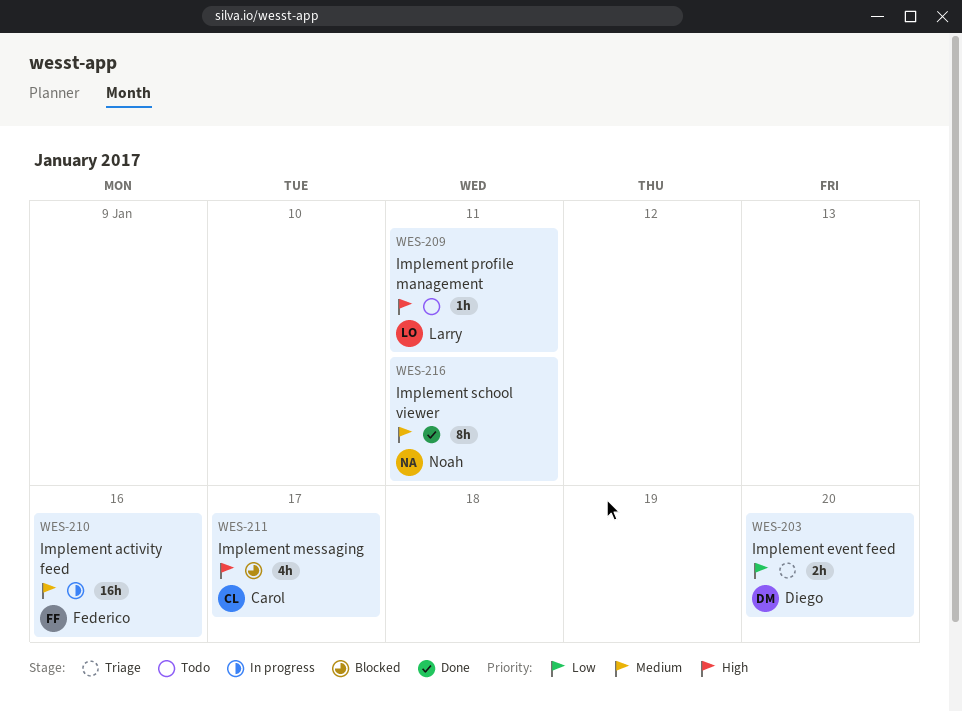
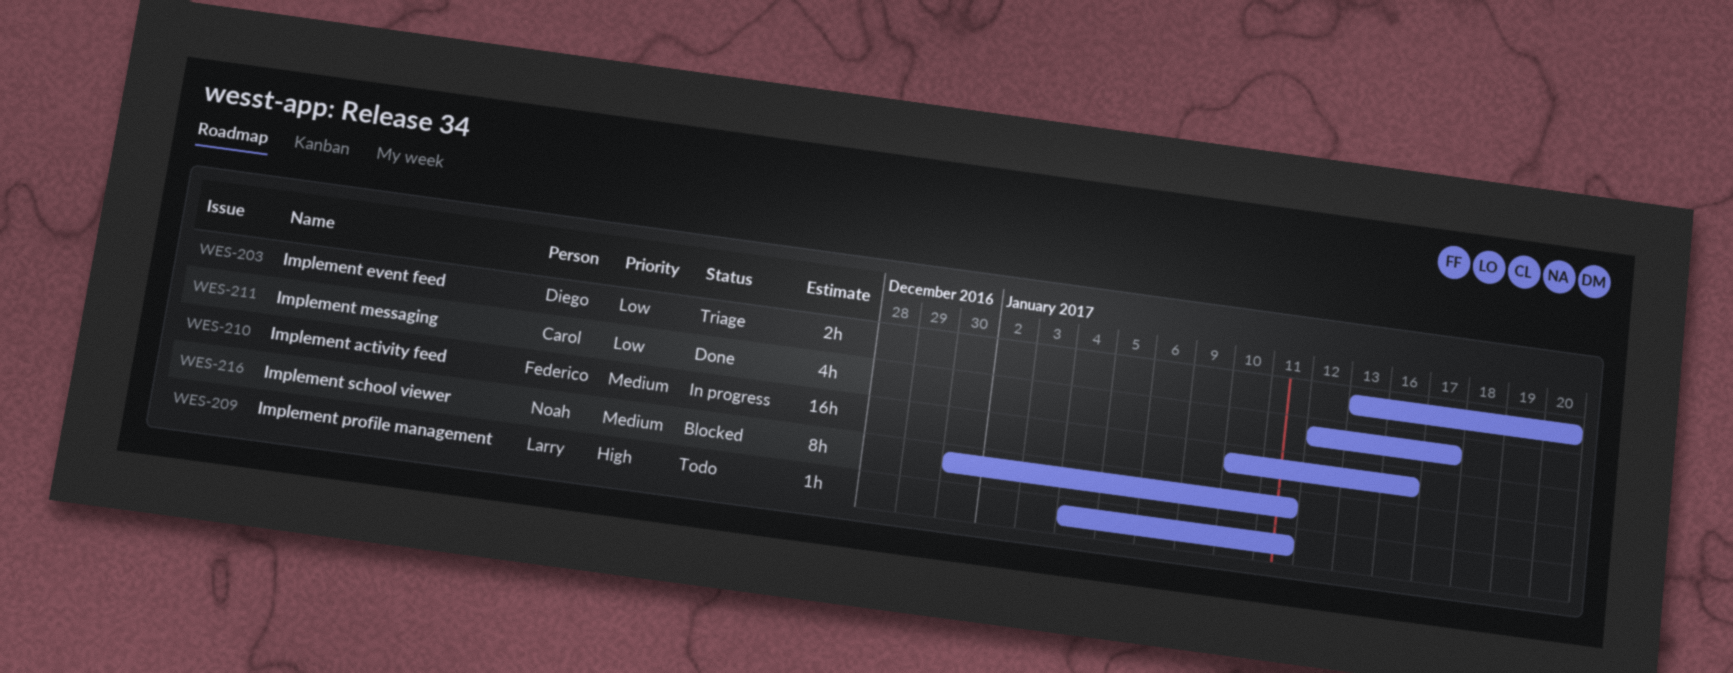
WES-211, status: Blocked -> Done
WES-211, priority: High -> Low
WES-216, status: Done -> Blocked

